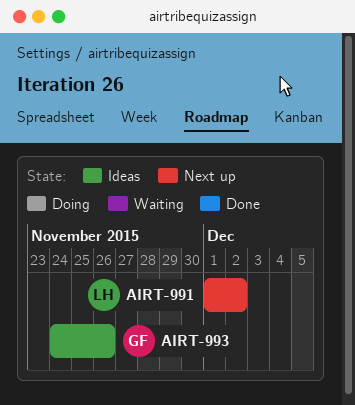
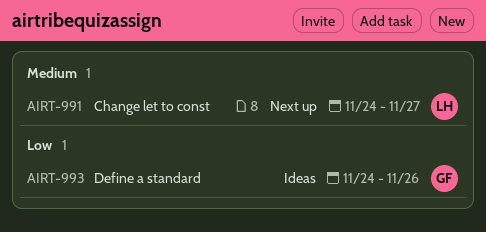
AIRT-991, start: Dec 1 -> Nov 24
AIRT-991, due: Dec 2 -> Nov 27

